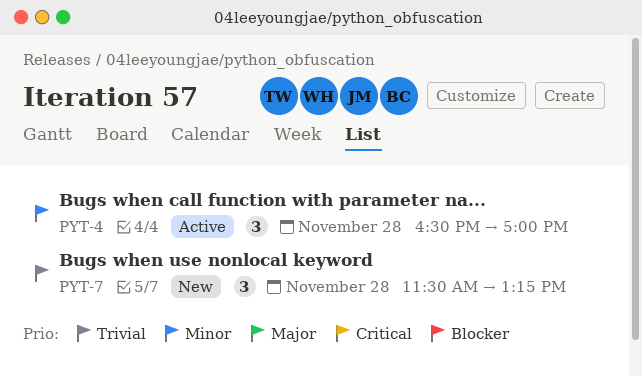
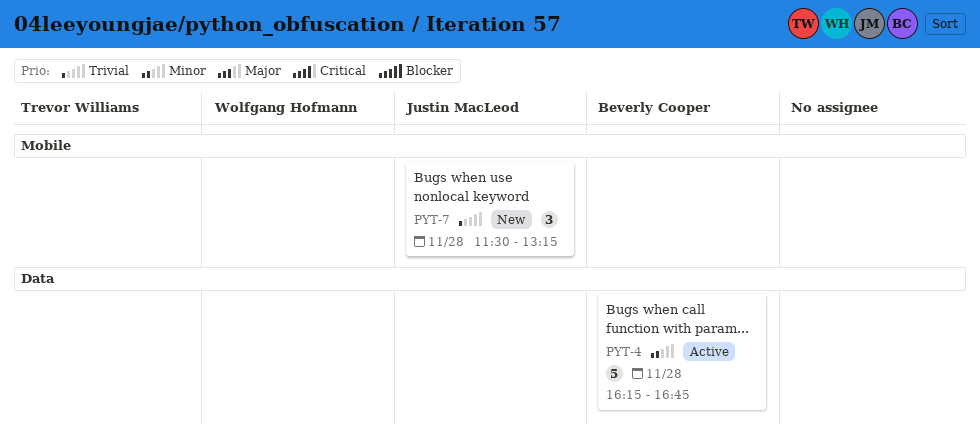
PYT-4, estimate: 3 -> 5
PYT-4, begins: 16:30 -> 16:15
PYT-4, ends: 17:00 -> 16:45

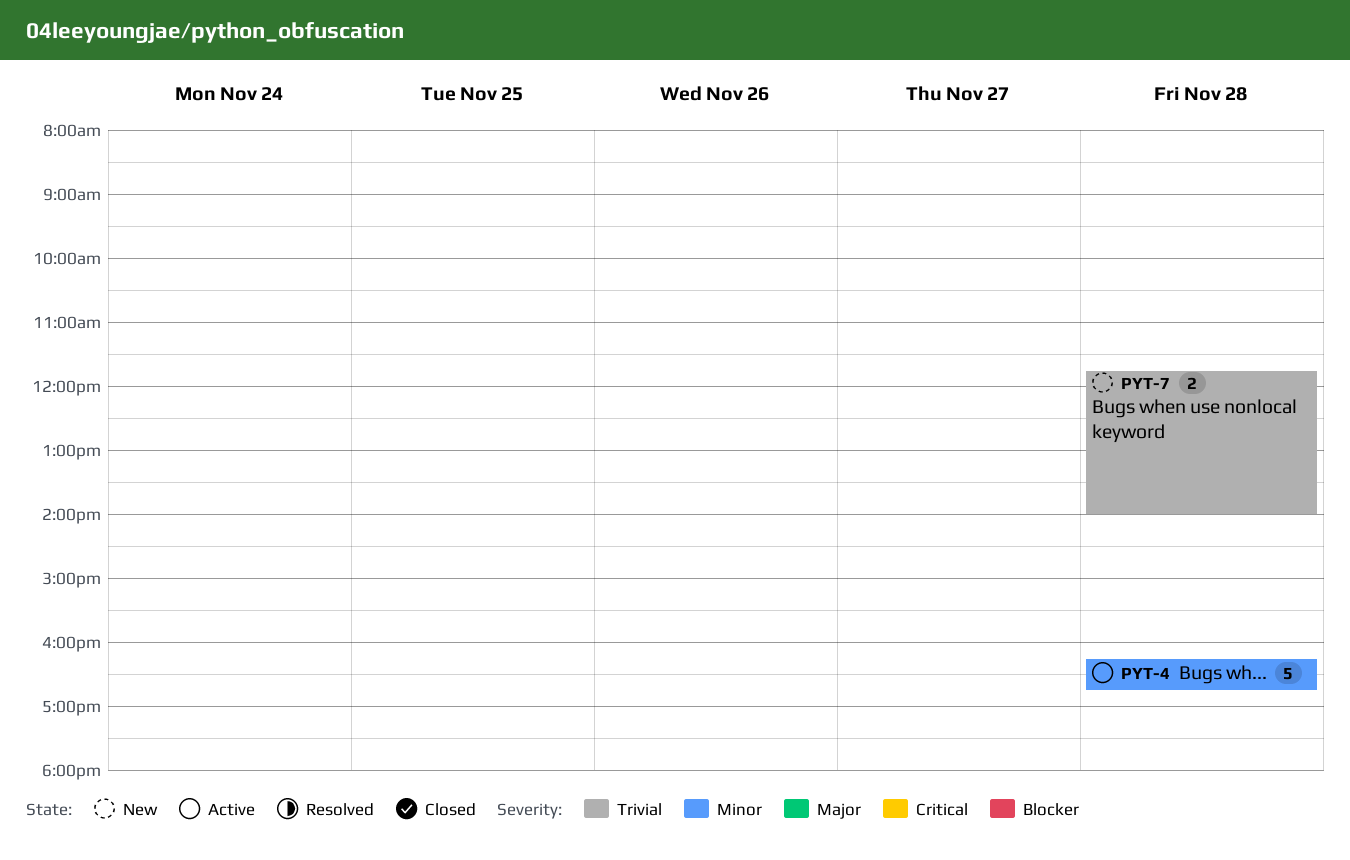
PYT-7, estimate: 3 -> 2
PYT-7, begins: 11:30 -> 11:45
PYT-7, ends: 13:15 -> 14:00

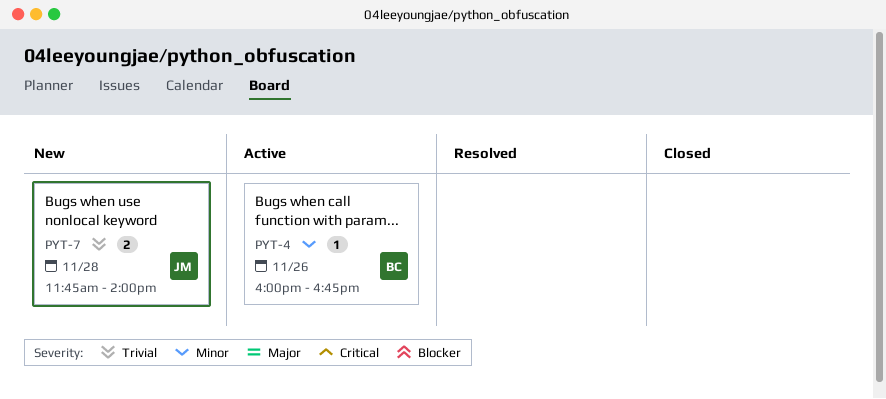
PYT-4, estimate: 5 -> 1
PYT-4, day: Nov 28 -> Nov 26
PYT-4, begins: 16:15 -> 16:00

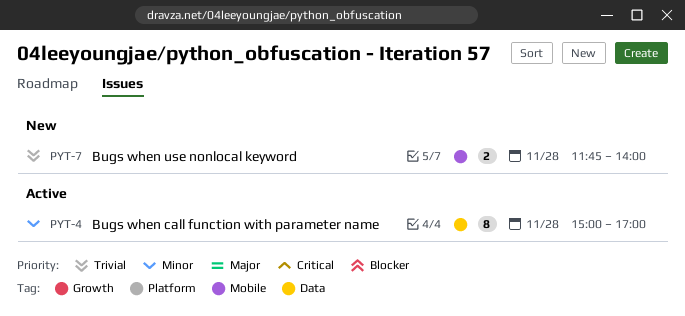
PYT-4, estimate: 1 -> 8
PYT-4, day: Nov 26 -> Nov 28
PYT-4, begins: 16:00 -> 15:00
PYT-4, ends: 16:45 -> 17:00

